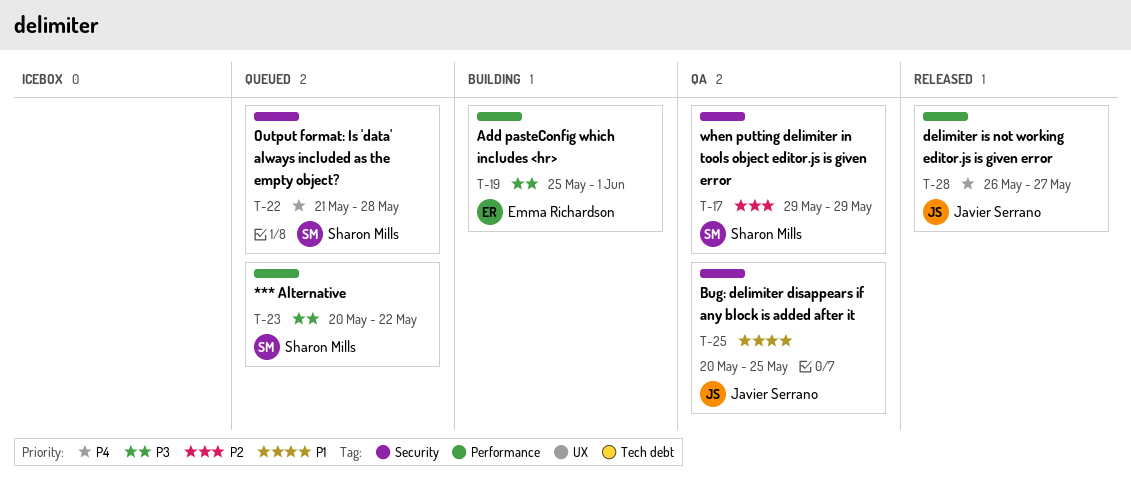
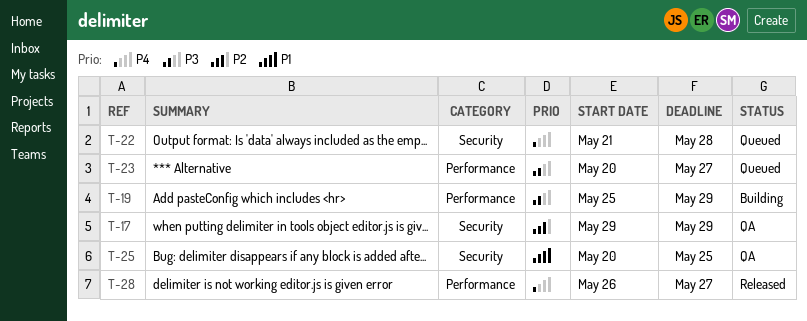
T-19, due: Jun 1 -> May 29
T-23, due: May 22 -> May 27

